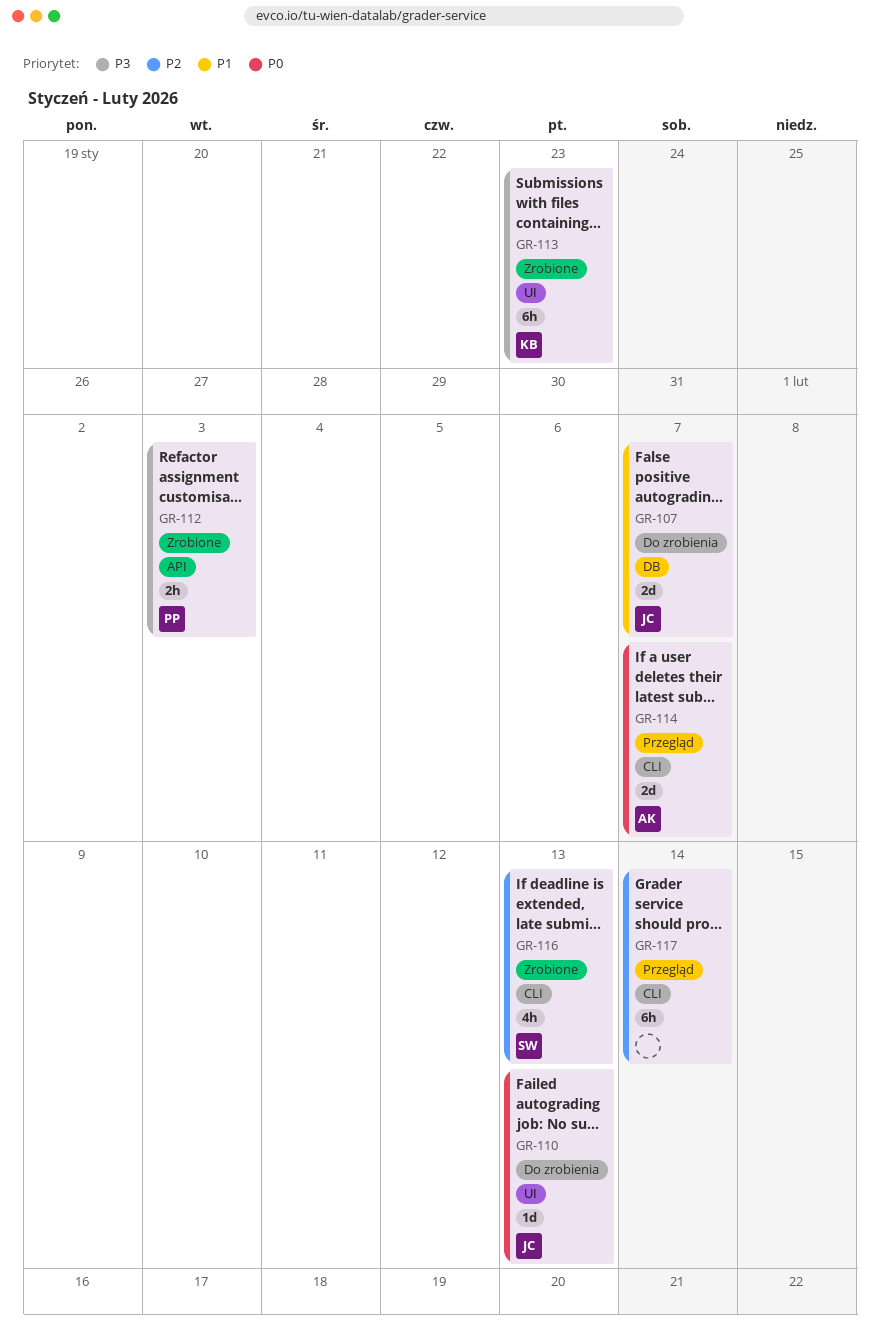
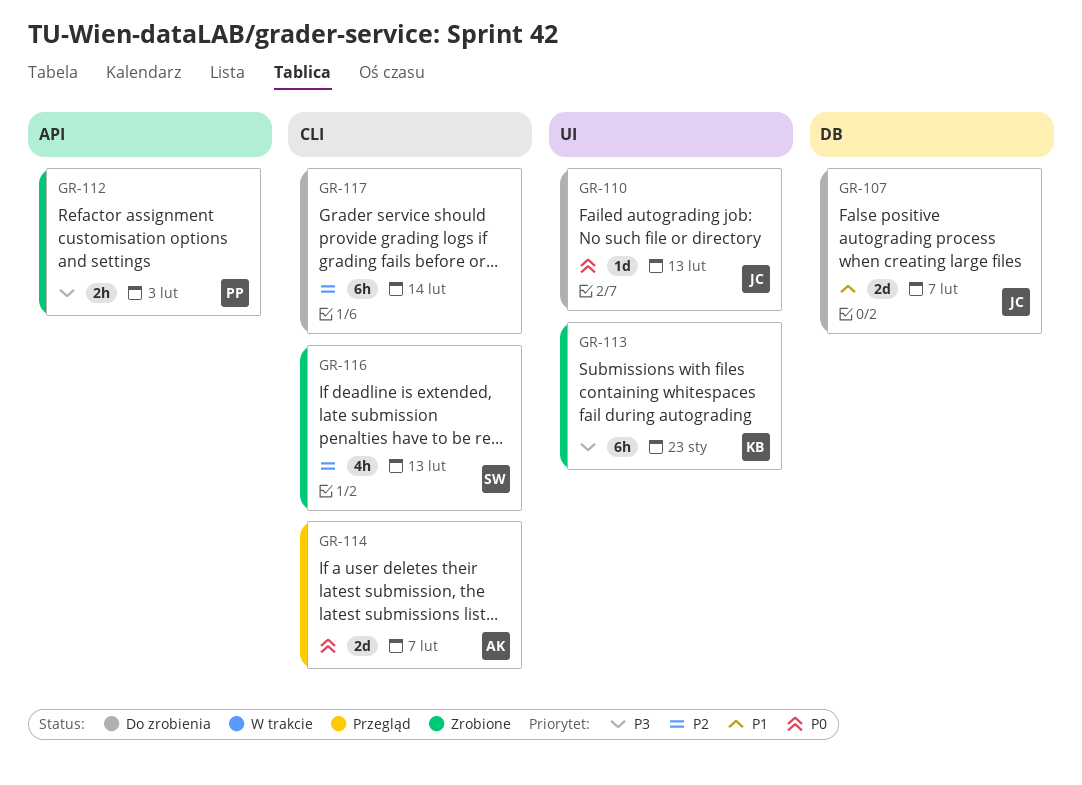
GR-117, status: Przegląd -> Do zrobienia

